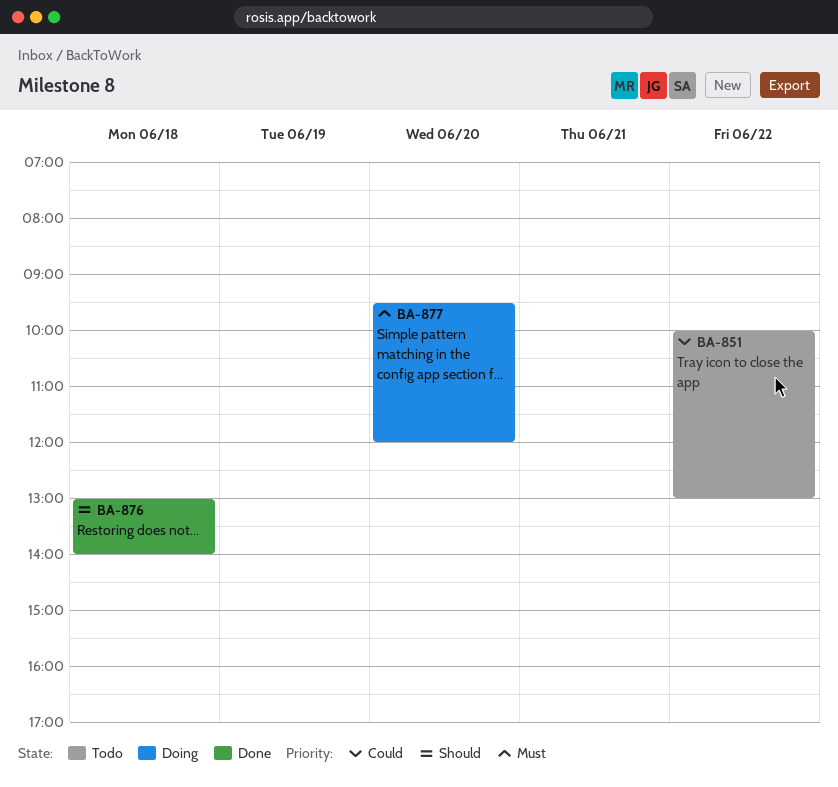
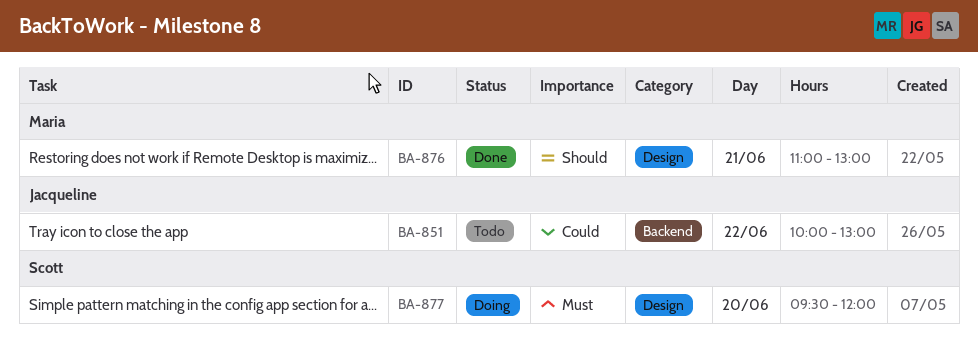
BA-876, day: Jun 18 -> Jun 21
BA-876, begins: 13:00 -> 11:00
BA-876, ends: 14:00 -> 13:00

